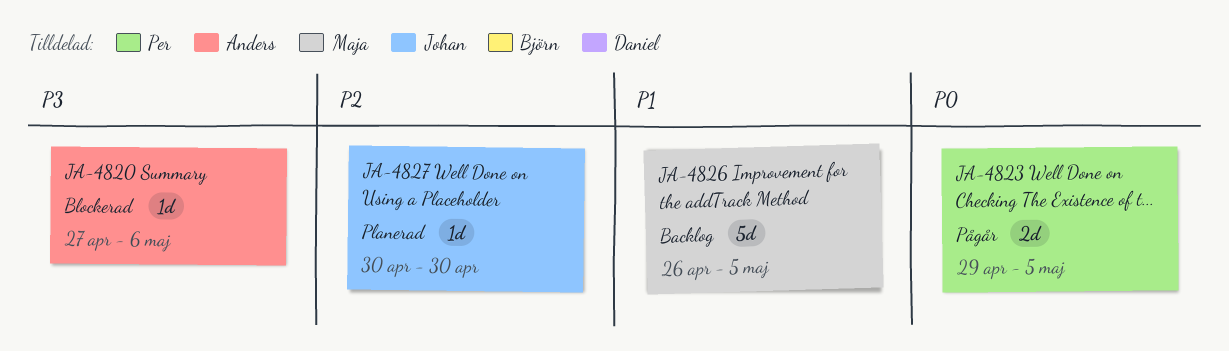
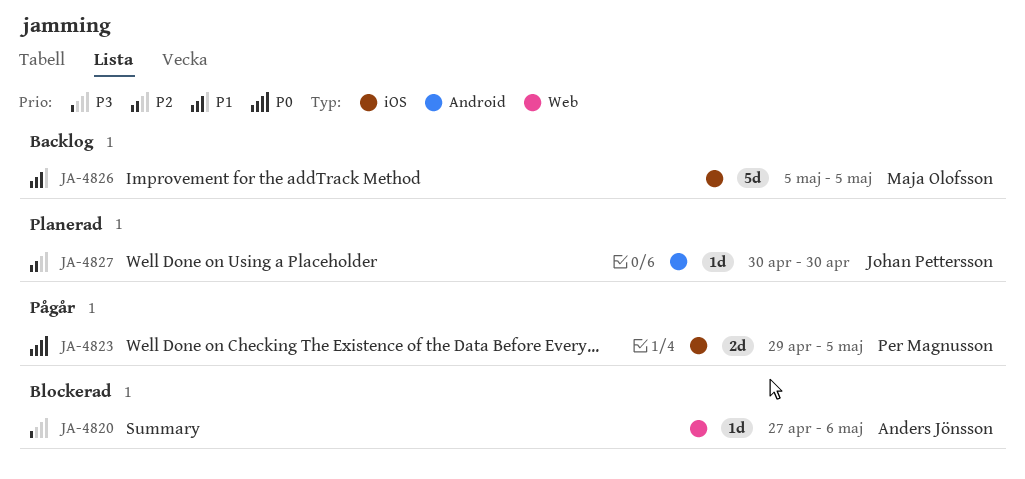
JA-4826, start: Apr 26 -> May 5

